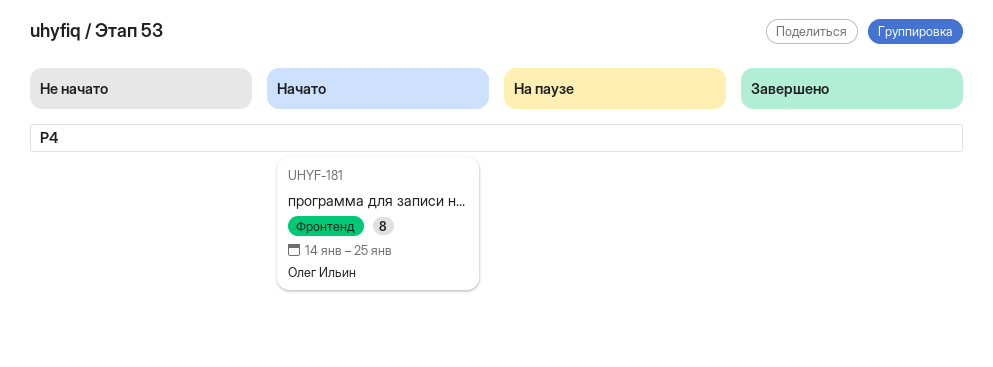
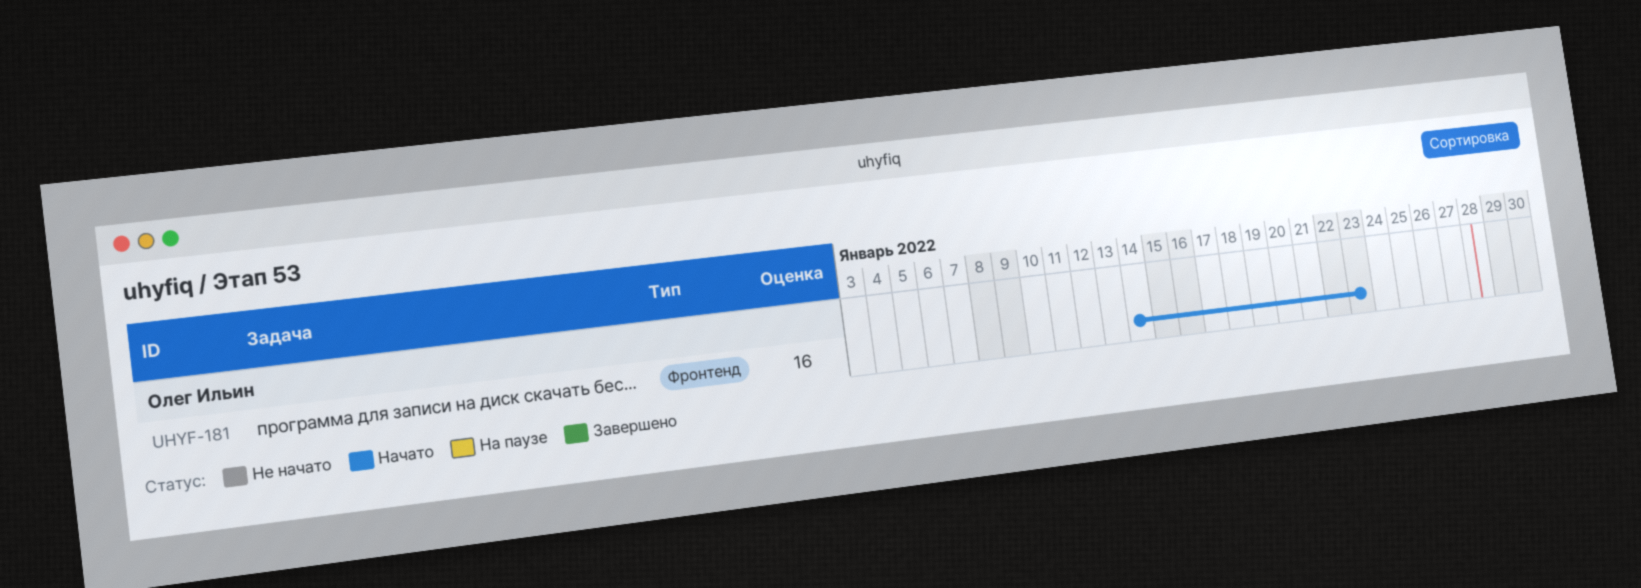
UHYF-181, estimate: 8 -> 16
UHYF-181, due: Jan 25 -> Jan 23

